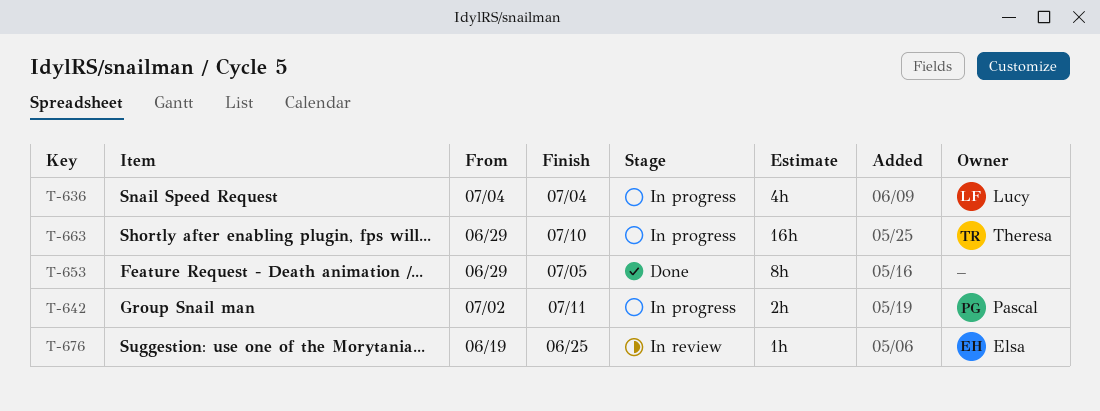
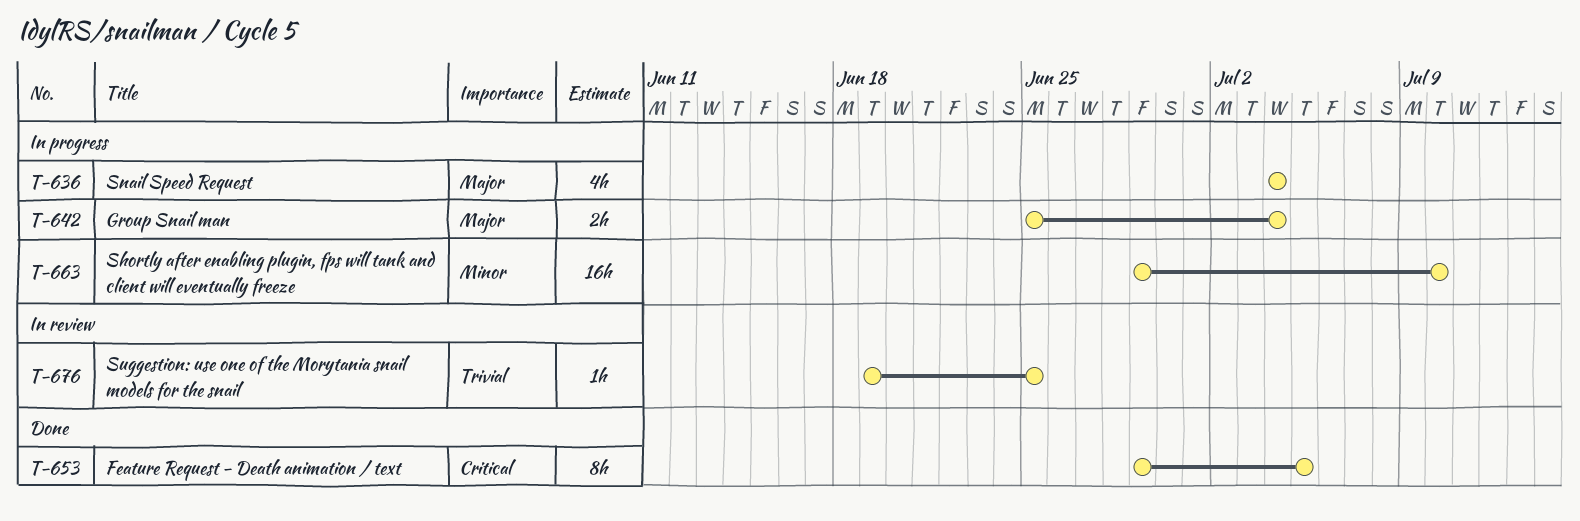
T-642, start: Jul 2 -> Jun 25
T-642, due: Jul 11 -> Jul 4

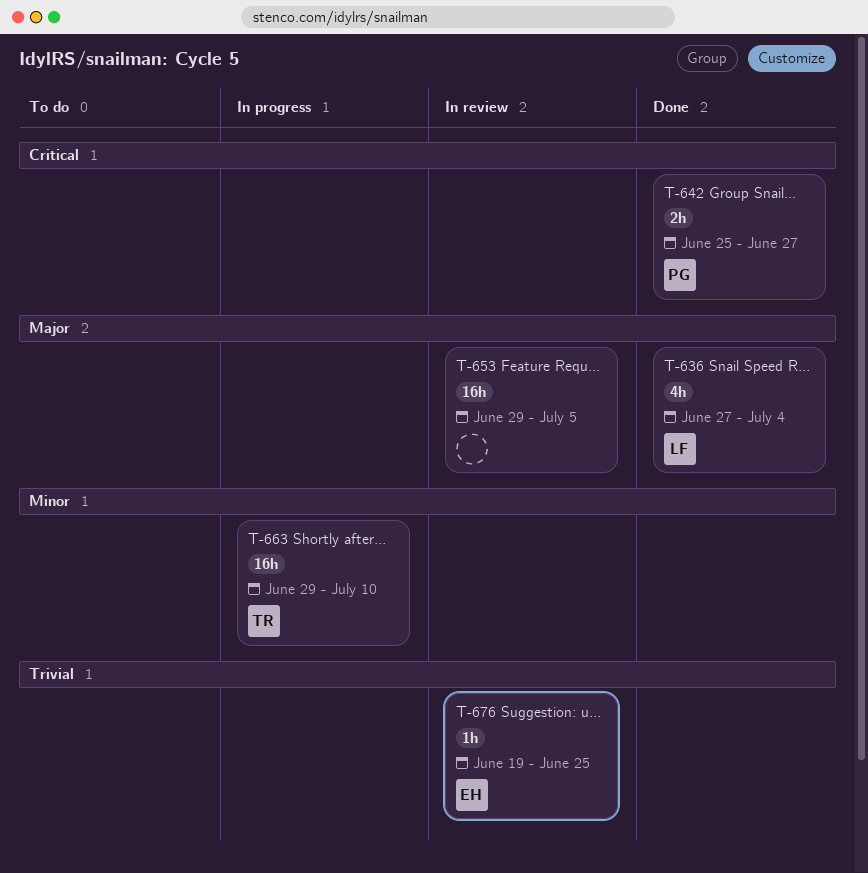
T-636, status: In progress -> Done
T-636, start: Jul 4 -> Jun 27
T-642, status: In progress -> Done
T-642, priority: Major -> Critical
T-642, due: Jul 4 -> Jun 27
T-653, status: Done -> In review
T-653, priority: Critical -> Major
T-653, estimate: 8h -> 16h

